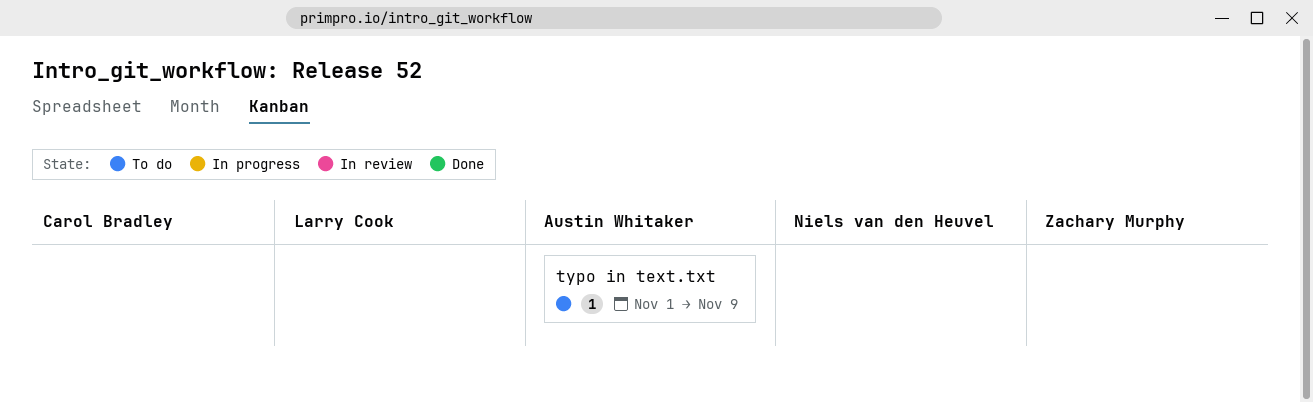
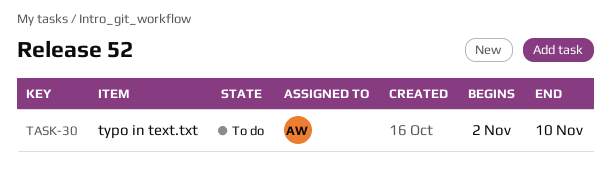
typo in text.txt, start: Nov 1 -> Nov 2
typo in text.txt, due: Nov 9 -> Nov 10

